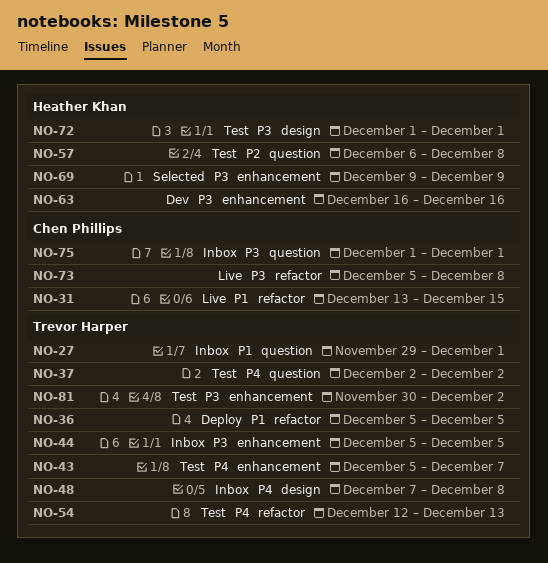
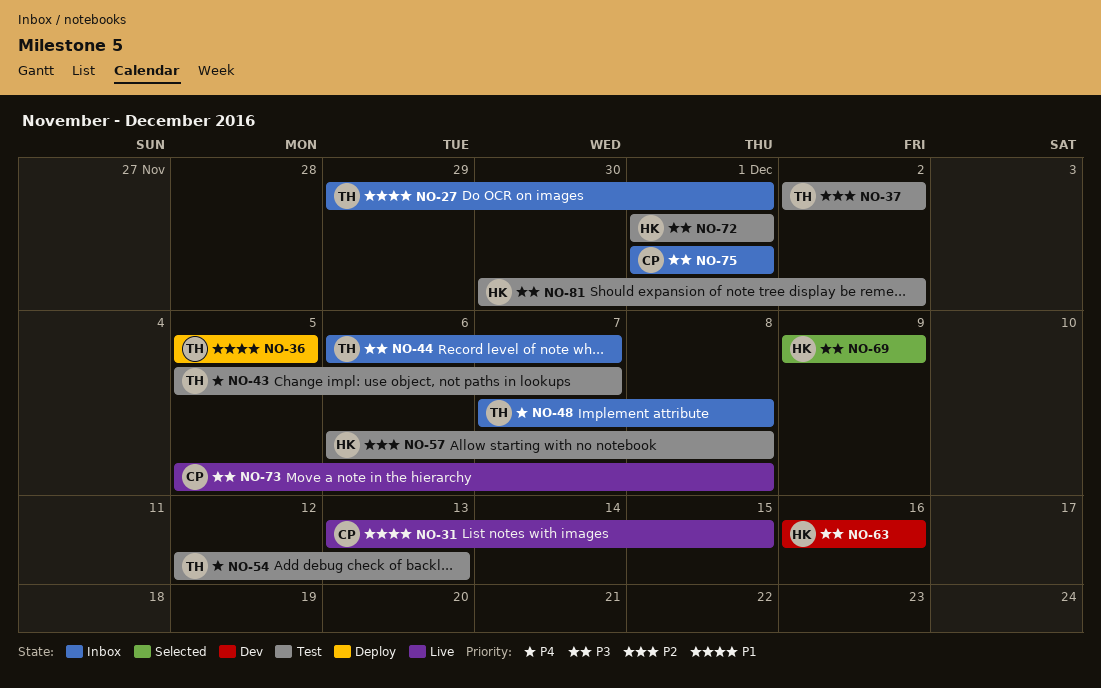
NO-37, priority: P4 -> P2
NO-44, start: Dec 5 -> Dec 6
NO-44, due: Dec 5 -> Dec 7
NO-81, owner: Trevor Harper -> Heather Khan

